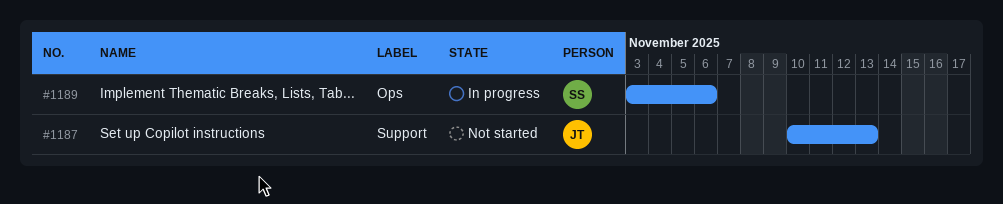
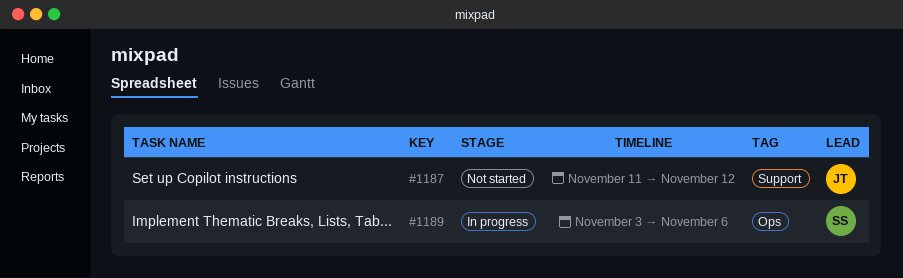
#1187, start: Nov 10 -> Nov 11
#1187, due: Nov 13 -> Nov 12

